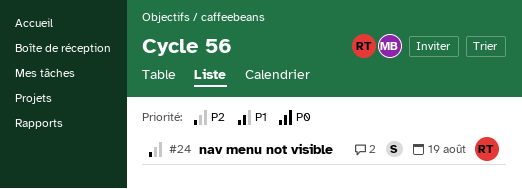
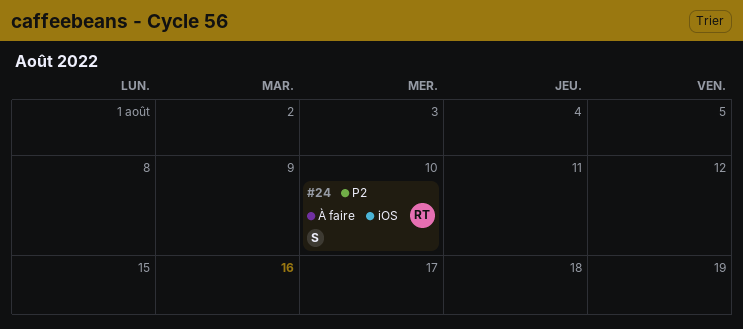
#24, due: Aug 19 -> Aug 10

